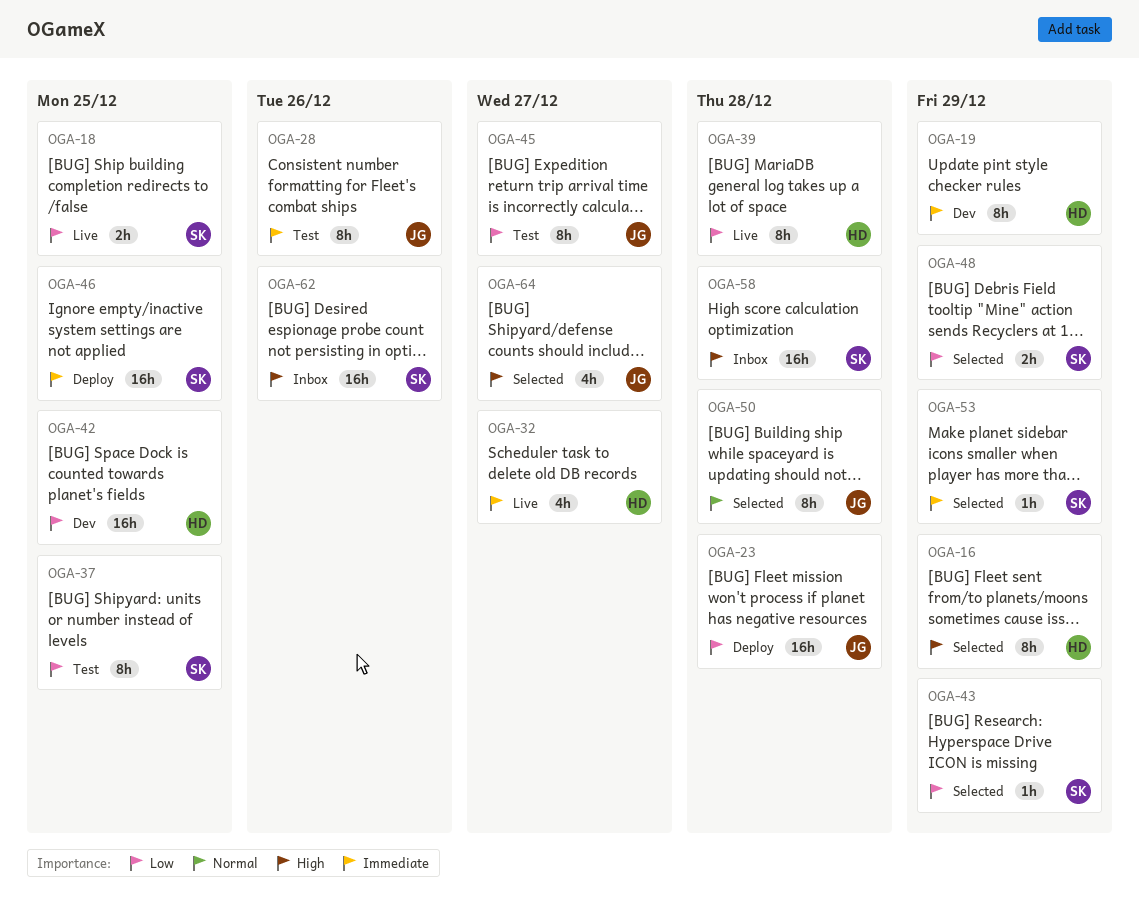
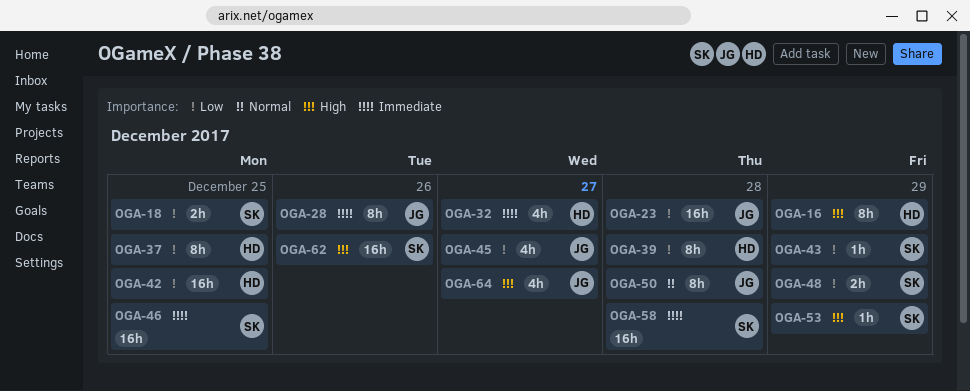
OGA-19: present -> none
OGA-37, owner: SK -> HD
OGA-45, estimate: 8h -> 4h
OGA-53, priority: Immediate -> High
OGA-58, priority: High -> Immediate

